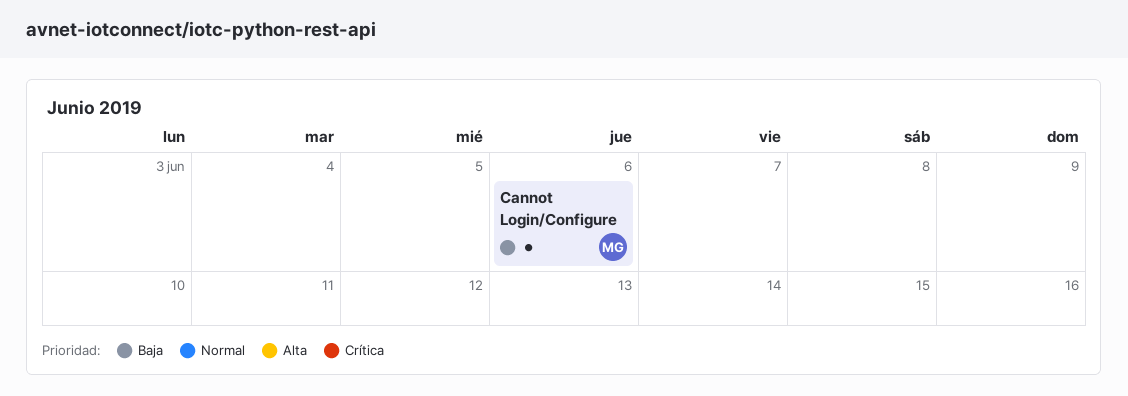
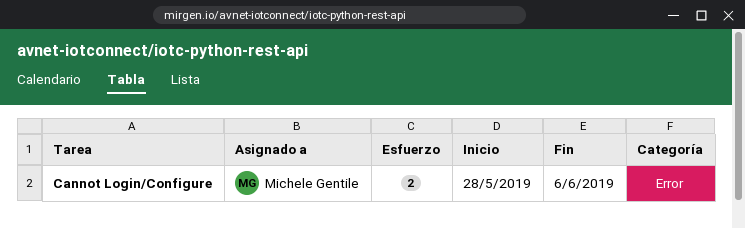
Cannot Login/Configure, estimate: 1 -> 2

